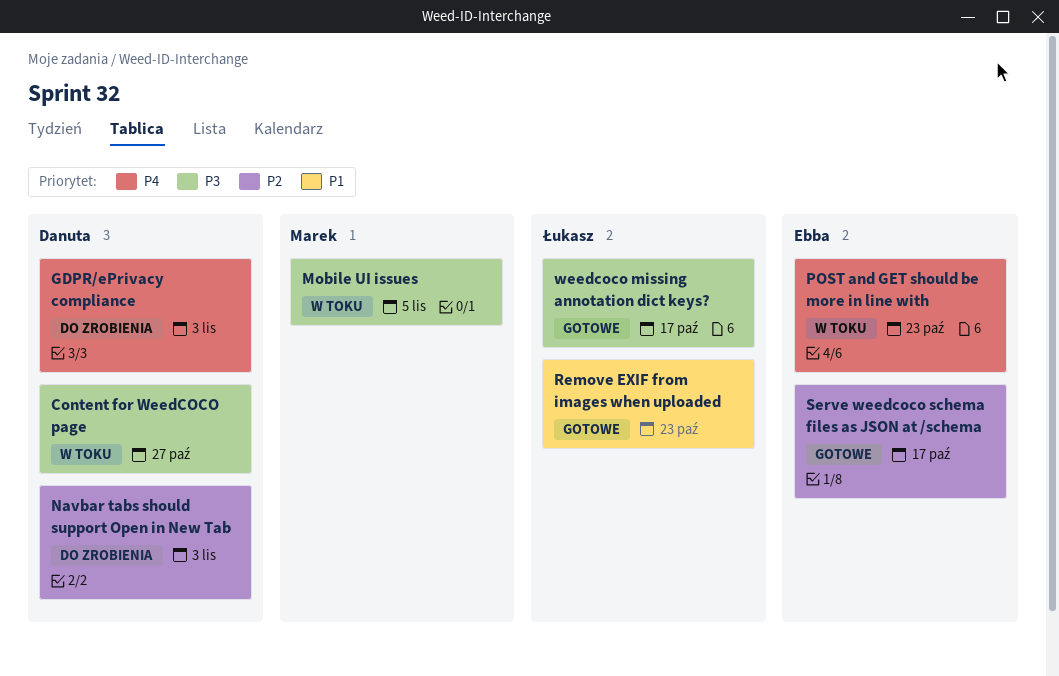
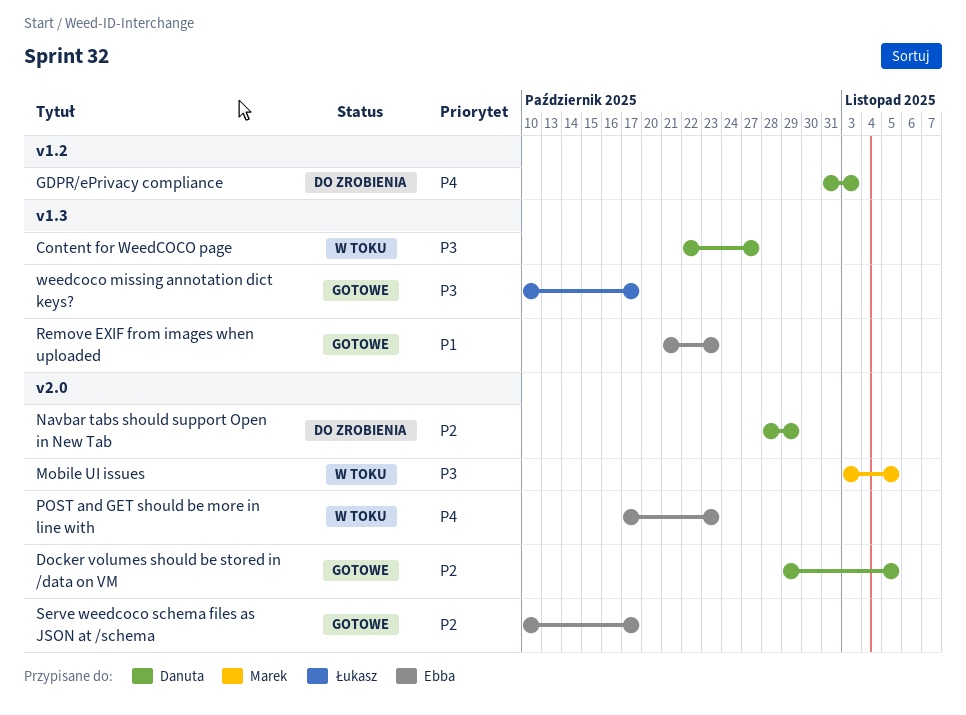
Docker volumes should be stored in /data on VM: none -> present
Navbar tabs should support Open in New Tab, due: Nov 3 -> Oct 29
Remove EXIF from images when uploaded, owner: Łukasz -> Ebba

